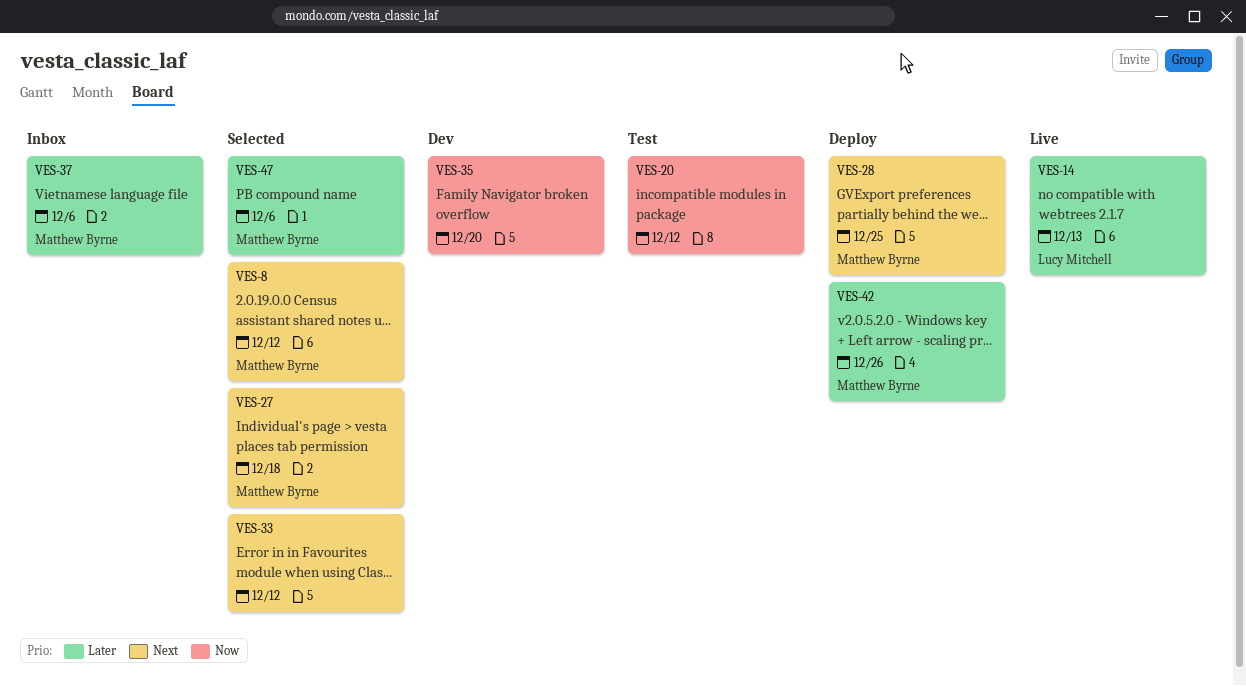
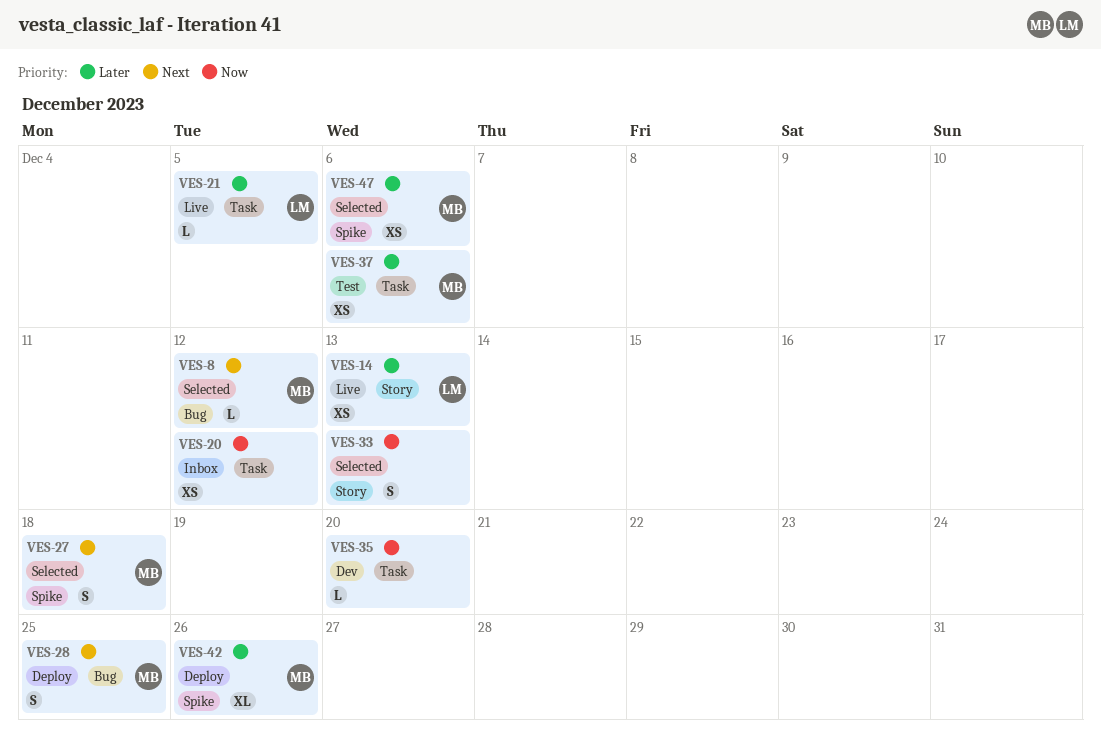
VES-20, status: Test -> Inbox
VES-21: none -> present
VES-33, priority: Next -> Now
VES-33, due: Dec 12 -> Dec 13
VES-37, status: Inbox -> Test

